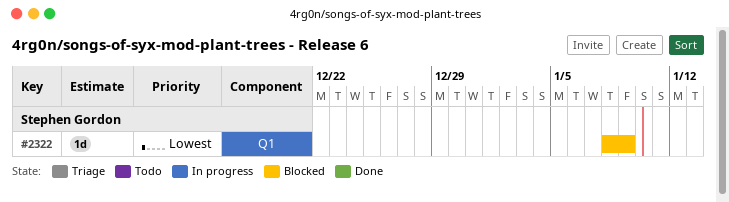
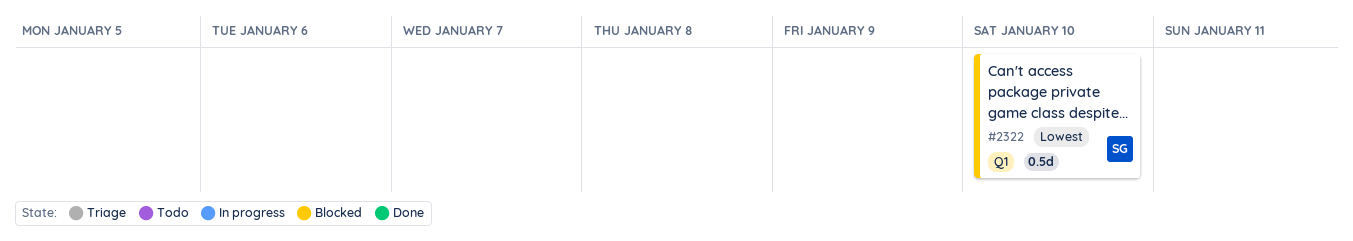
#2322, estimate: 1d -> 0.5d
#2322, due: Jan 9 -> Jan 10

